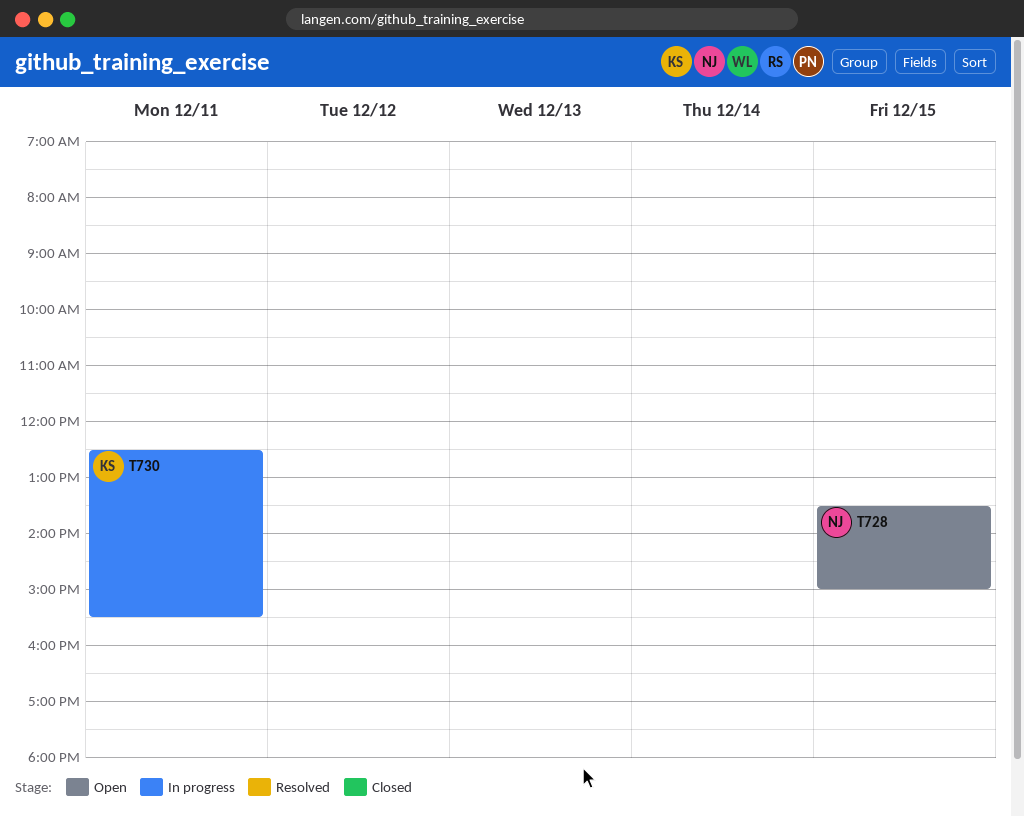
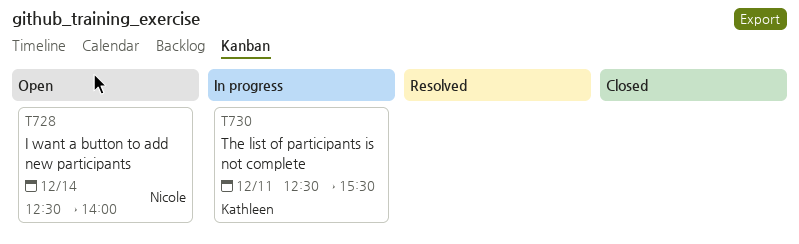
T728, day: Dec 15 -> Dec 14
T728, begins: 13:30 -> 12:30
T728, ends: 15:00 -> 14:00

